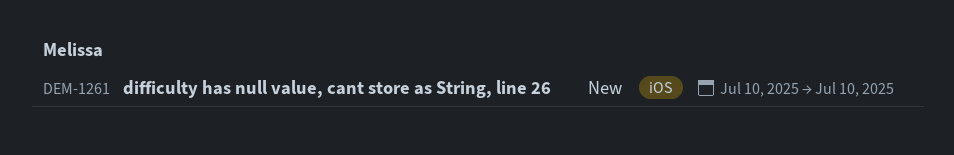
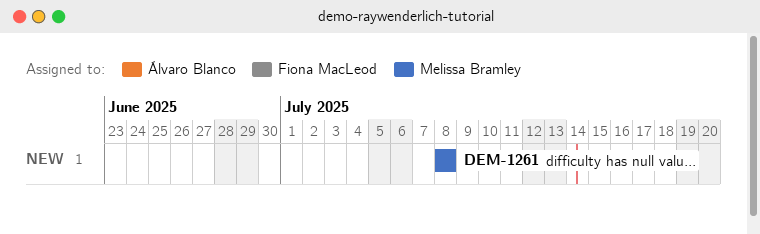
DEM-1261, start: Jul 10 -> Jul 8
DEM-1261, due: Jul 10 -> Jul 8

